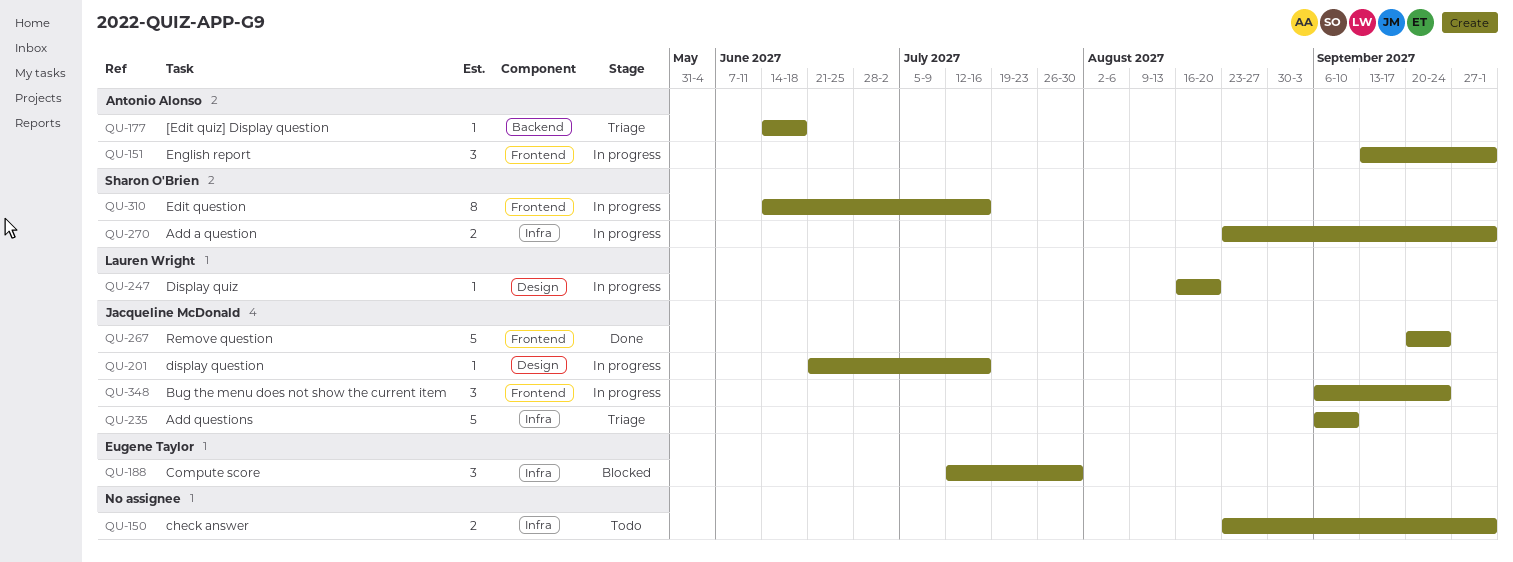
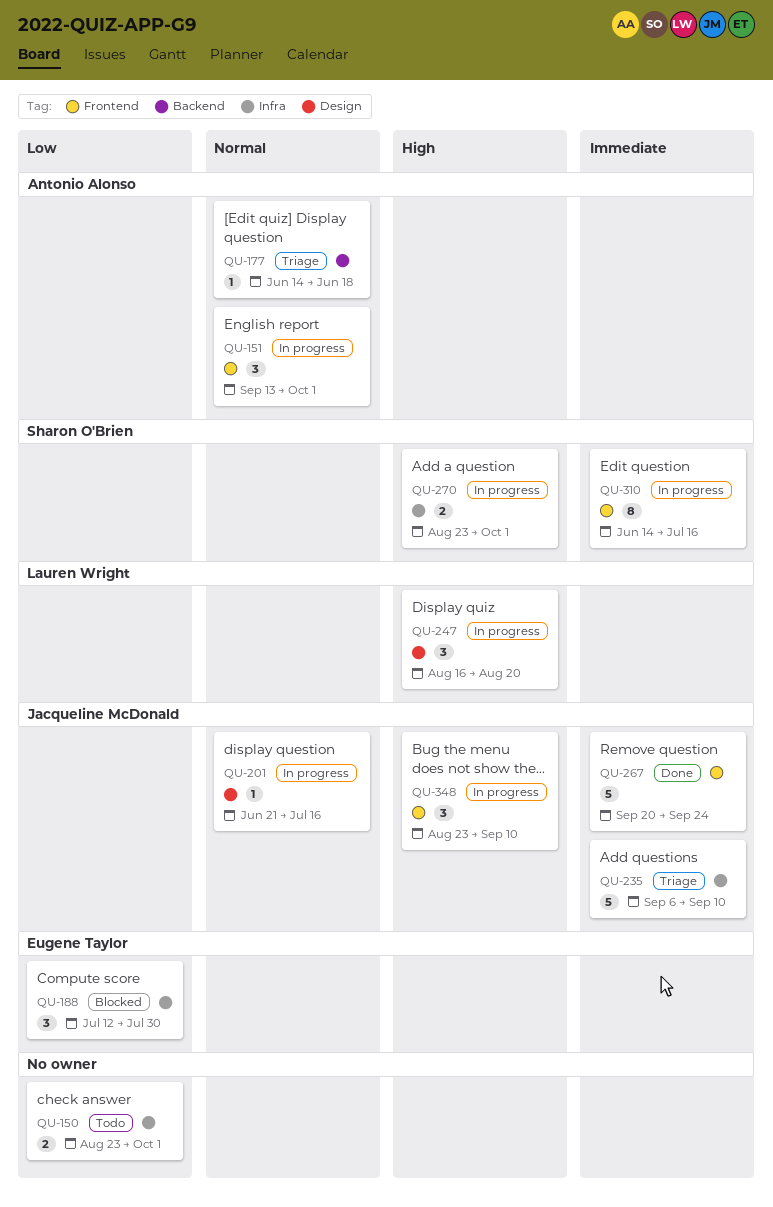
QU-247, estimate: 1 -> 3
QU-348, start: Sep 6 -> Aug 23
QU-348, due: Sep 24 -> Sep 10

